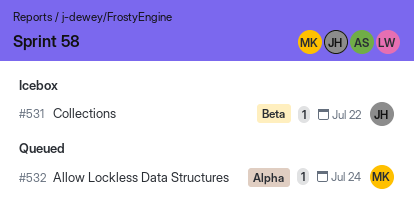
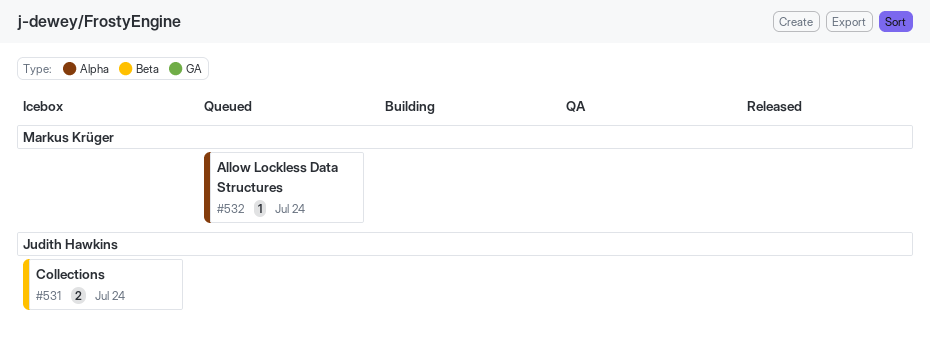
#531, estimate: 1 -> 2
#531, due: Jul 22 -> Jul 24

